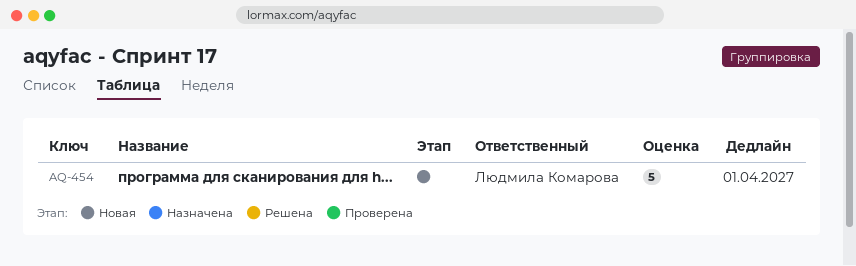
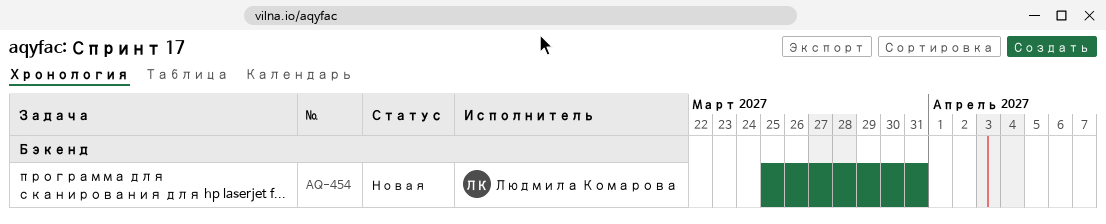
AQ-454, due: Apr 1 -> Mar 31

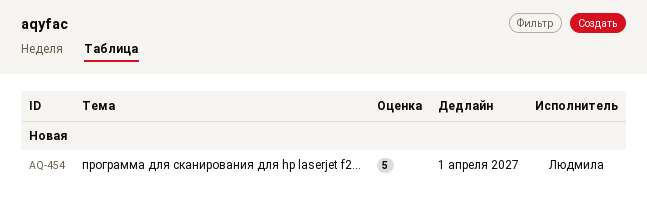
AQ-454, due: Mar 31 -> Apr 1

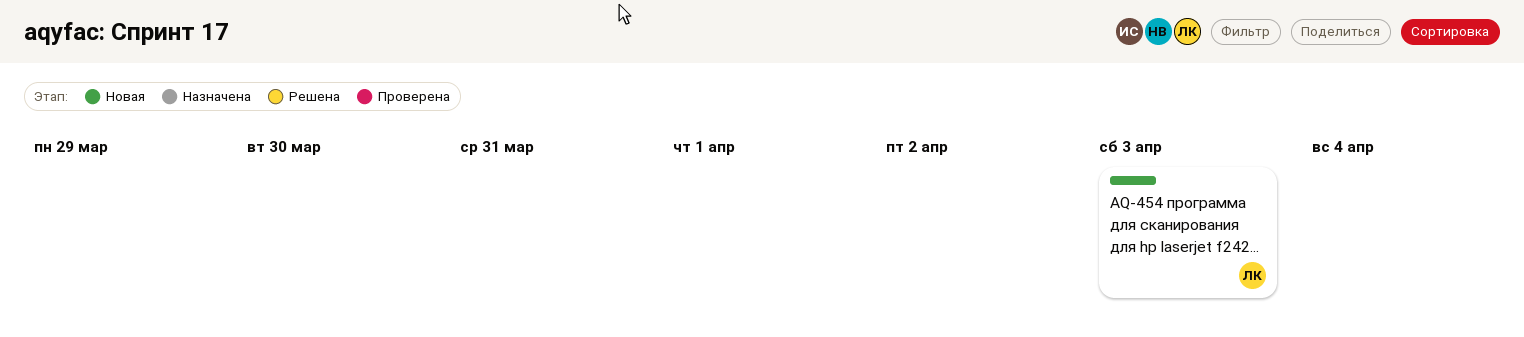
AQ-454, due: Apr 1 -> Apr 3

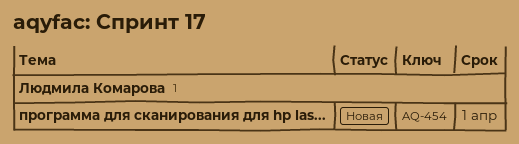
AQ-454, due: Apr 3 -> Apr 1

